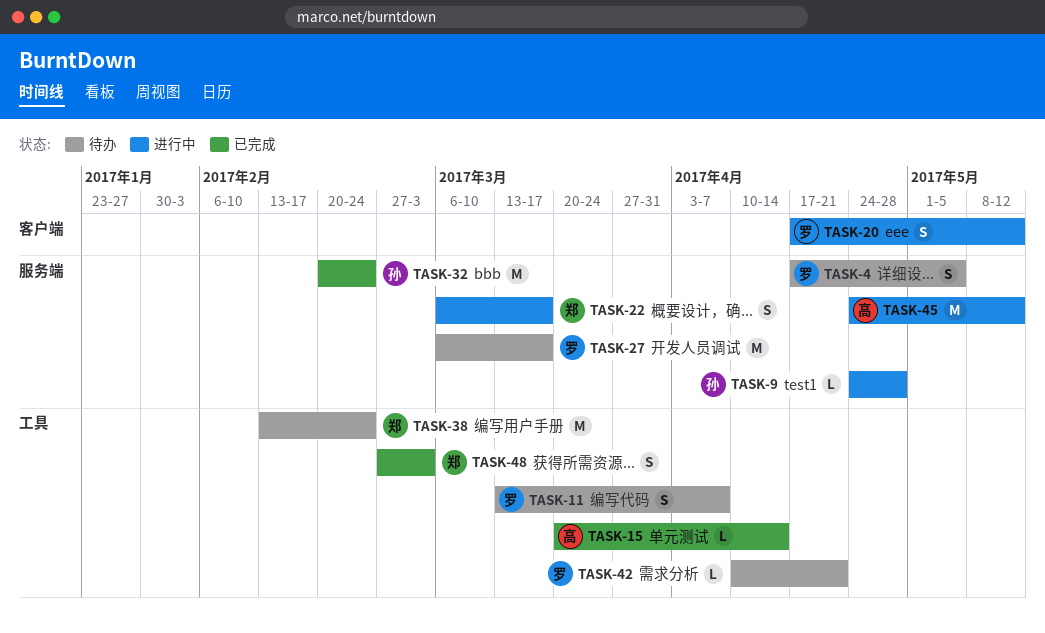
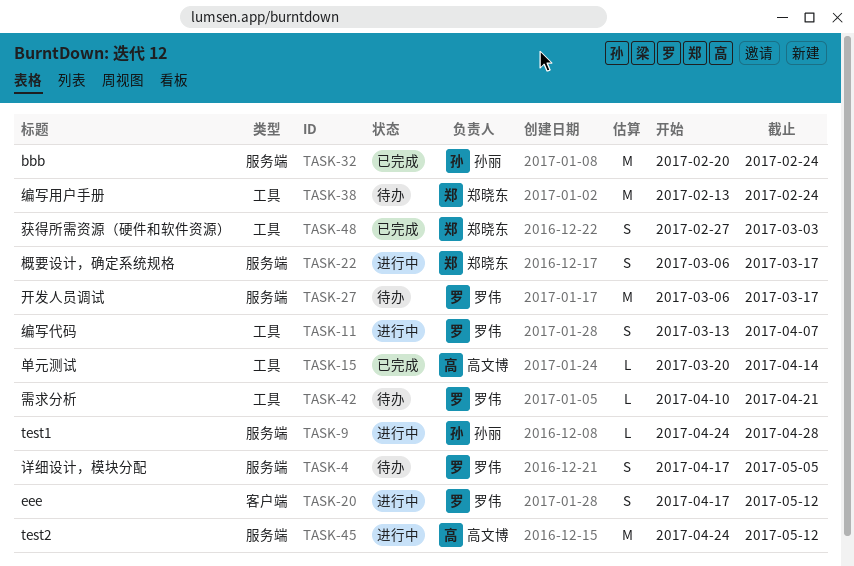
TASK-11, status: 待办 -> 进行中

